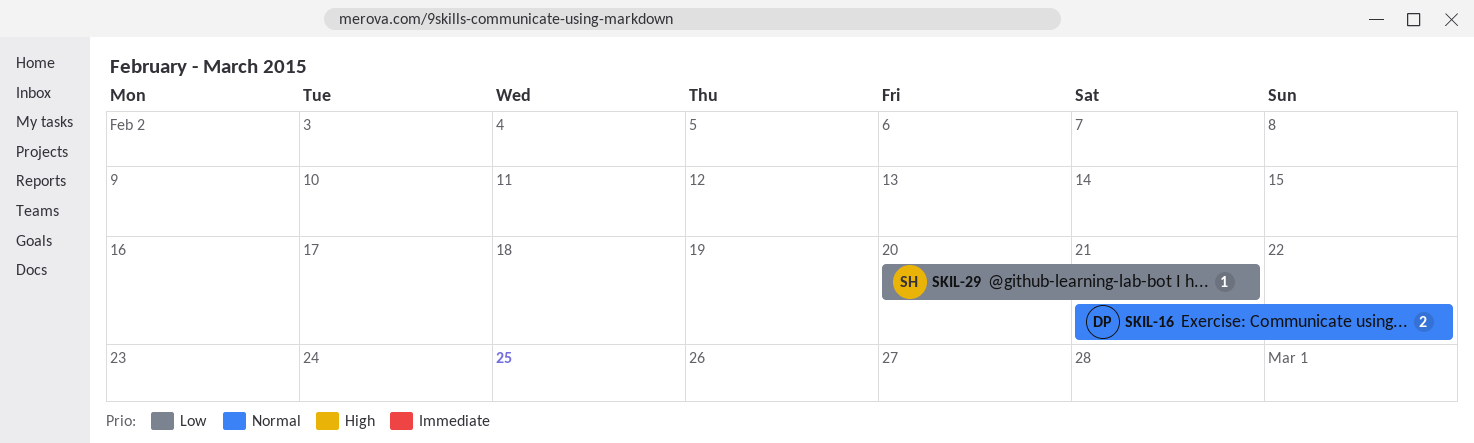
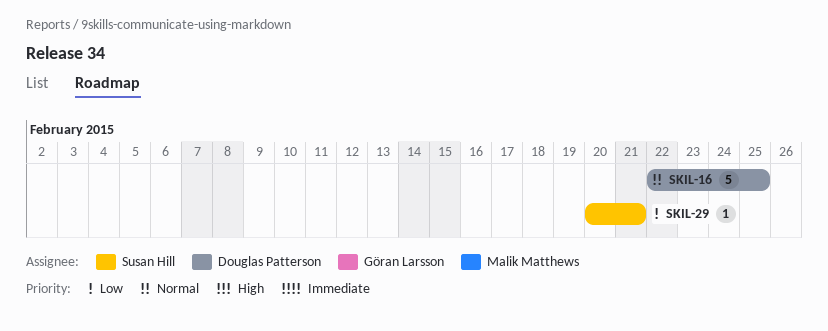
SKIL-16, estimate: 2 -> 5
SKIL-16, start: Feb 21 -> Feb 22
SKIL-16, due: Feb 22 -> Feb 25

